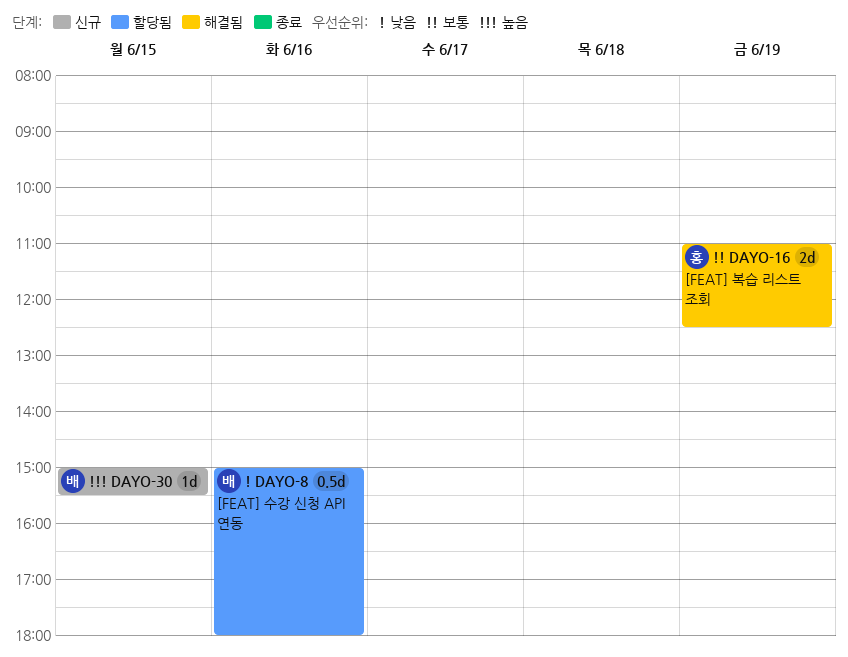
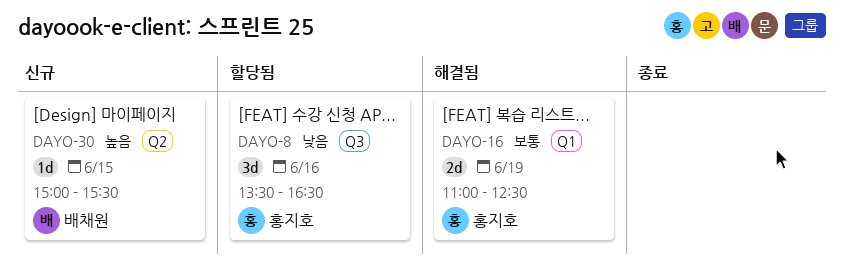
DAYO-8, owner: 배채원 -> 홍지호
DAYO-8, estimate: 0.5d -> 3d
DAYO-8, begins: 15:00 -> 13:30
DAYO-8, ends: 18:00 -> 16:30

